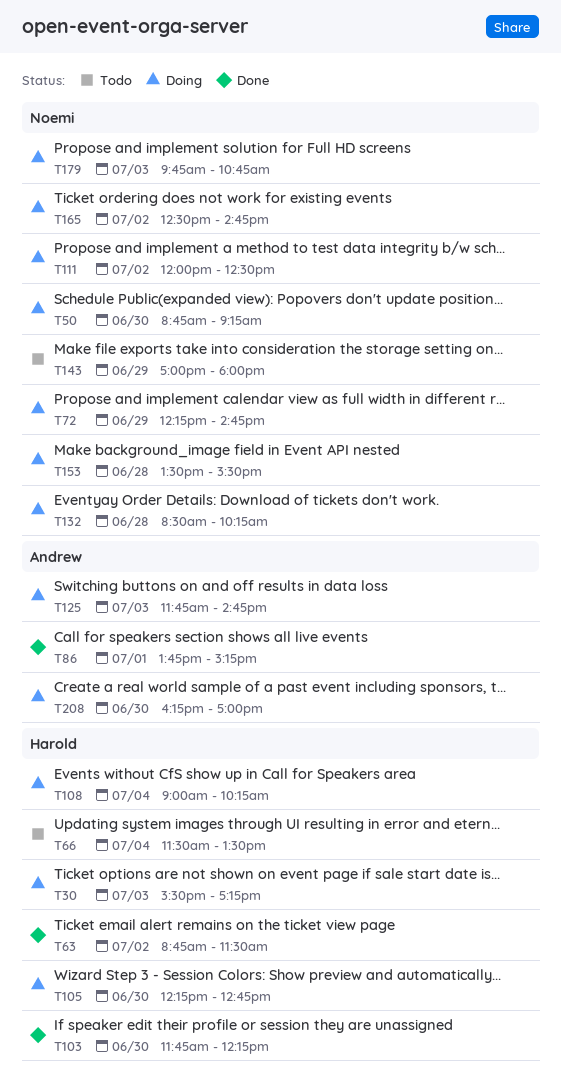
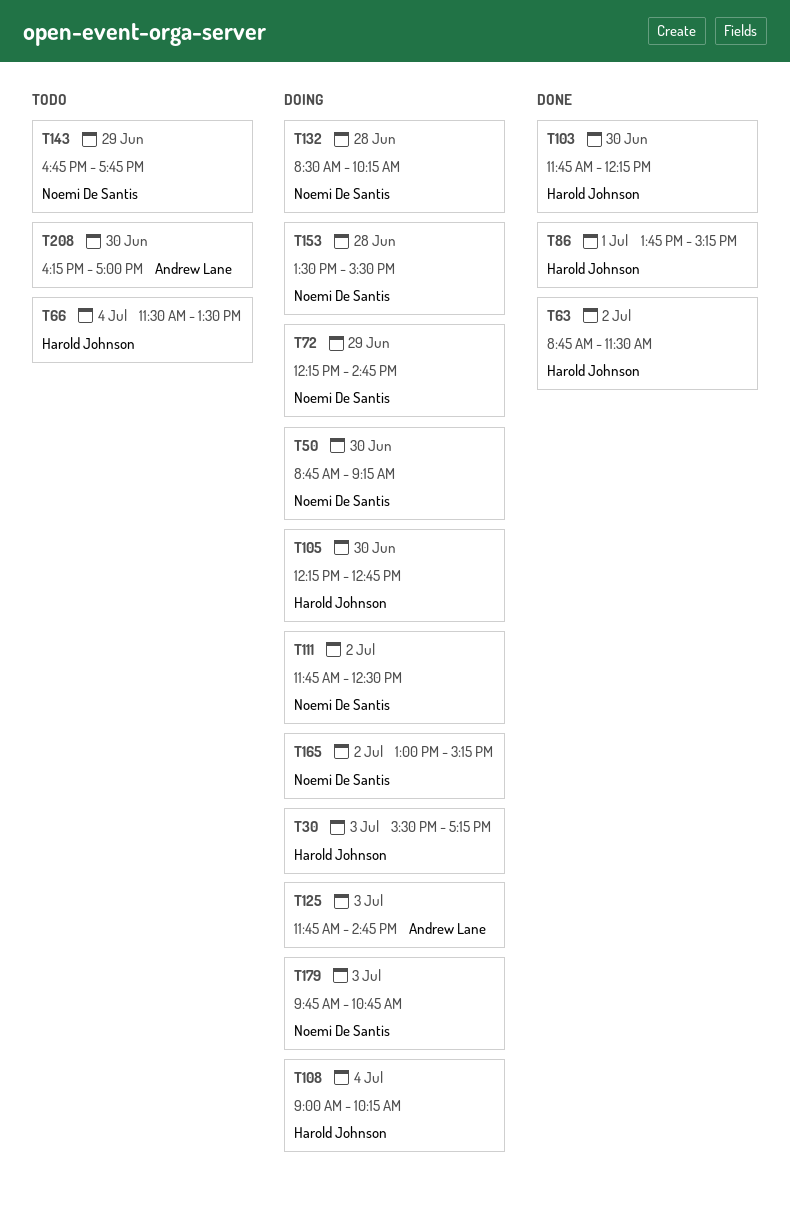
T86, owner: Andrew Lane -> Harold Johnson
T111, begins: 12:00 -> 11:45
T143, begins: 17:00 -> 16:45
T143, ends: 18:00 -> 17:45
T165, begins: 12:30 -> 13:00
T165, ends: 14:45 -> 15:15
T208, status: Doing -> Todo

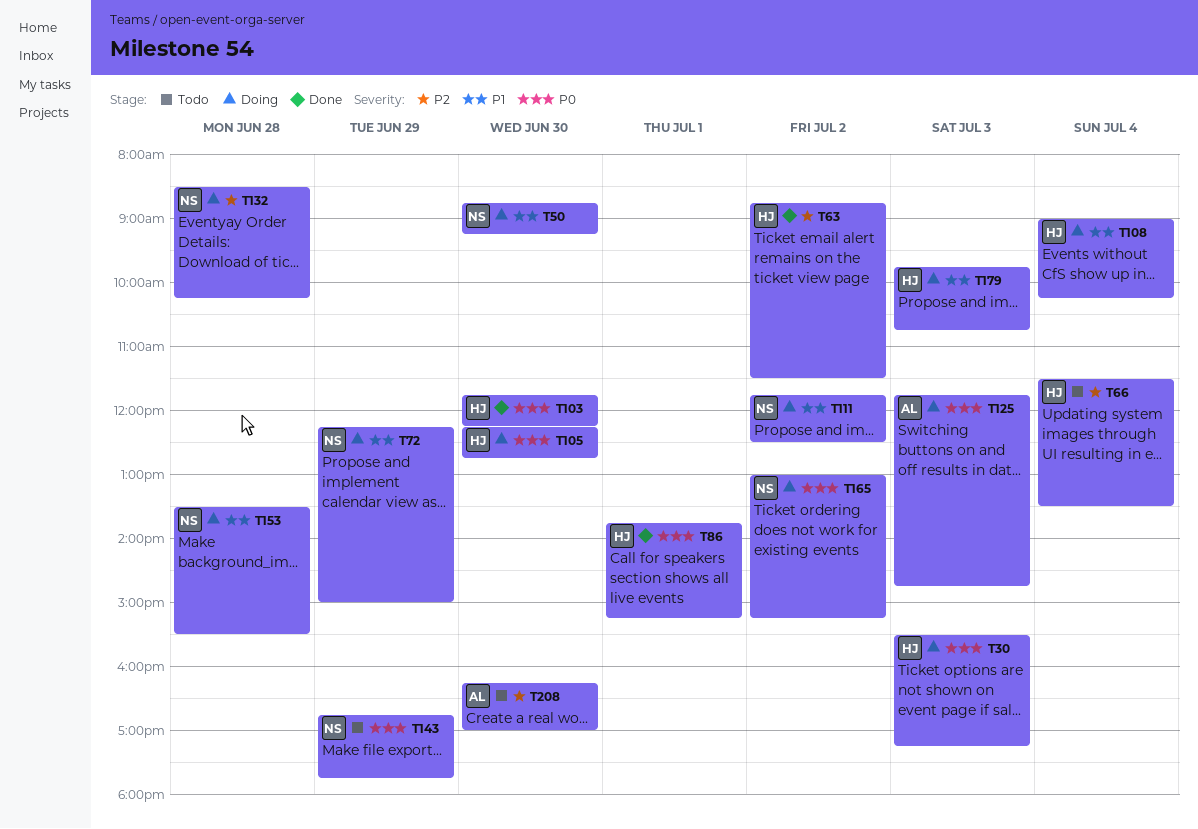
T72, ends: 14:45 -> 15:00
T179, owner: Noemi De Santis -> Harold Johnson

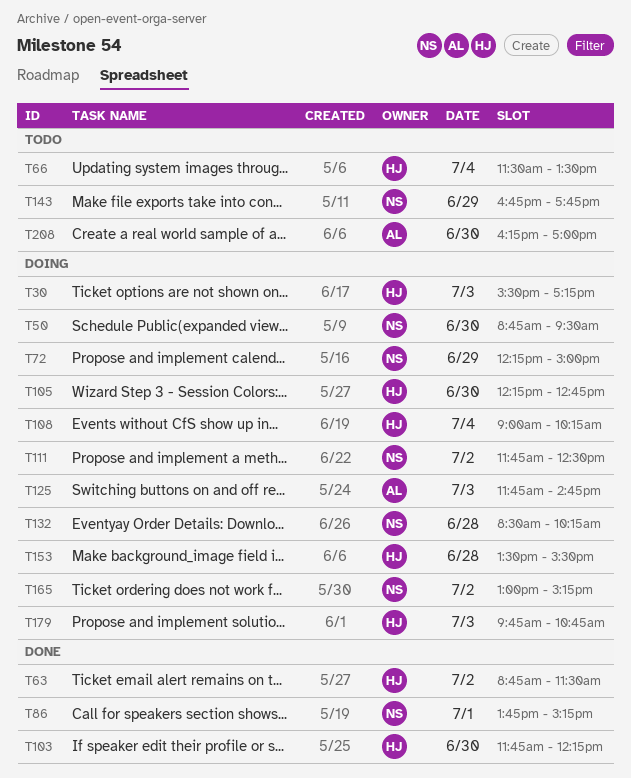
T50, ends: 09:15 -> 09:30
T86, owner: HJ -> NS
T153, owner: NS -> HJ

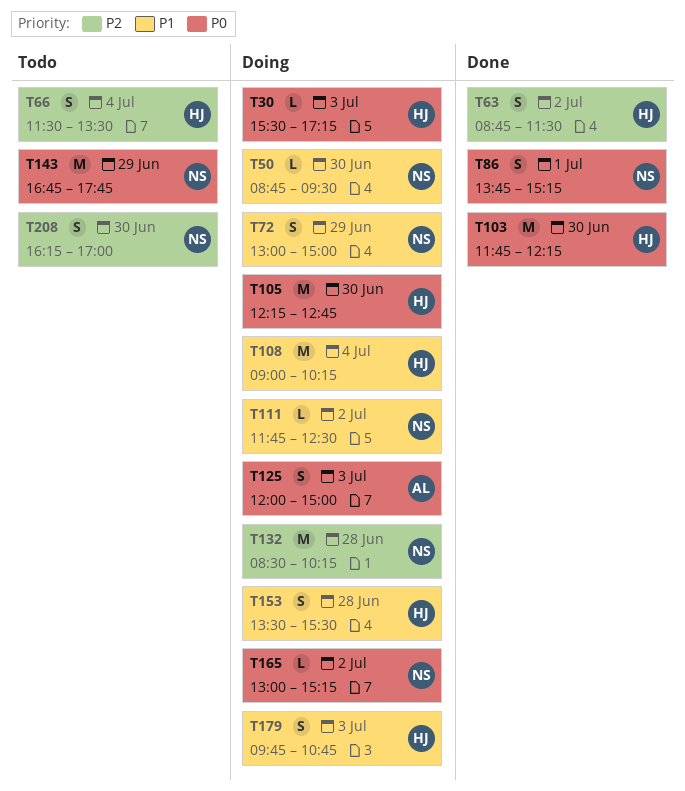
T72, begins: 12:15 -> 13:00
T125, begins: 11:45 -> 12:00
T125, ends: 14:45 -> 15:00
T208, owner: AL -> NS

